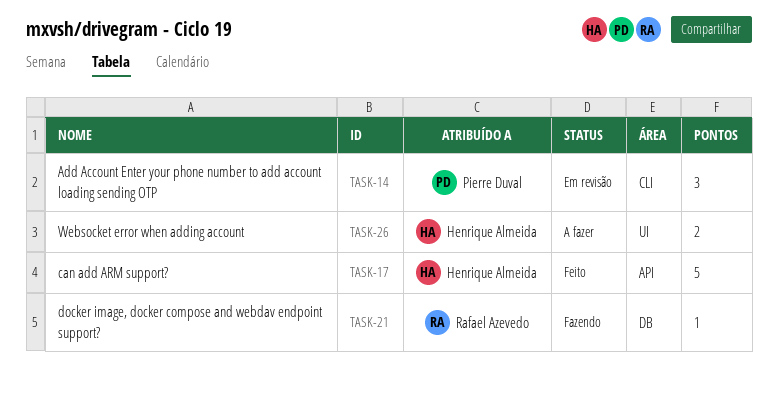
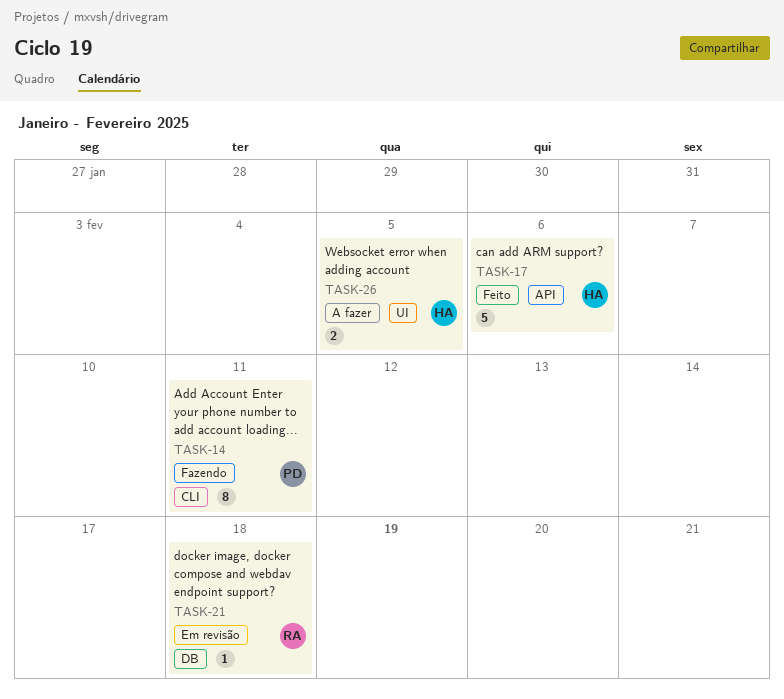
TASK-14, status: Em revisão -> Fazendo
TASK-14, estimate: 3 -> 8
TASK-21, status: Fazendo -> Em revisão

